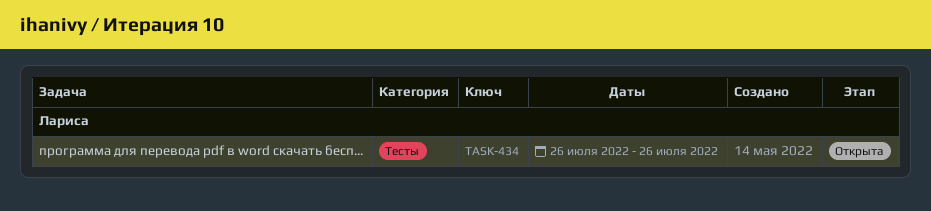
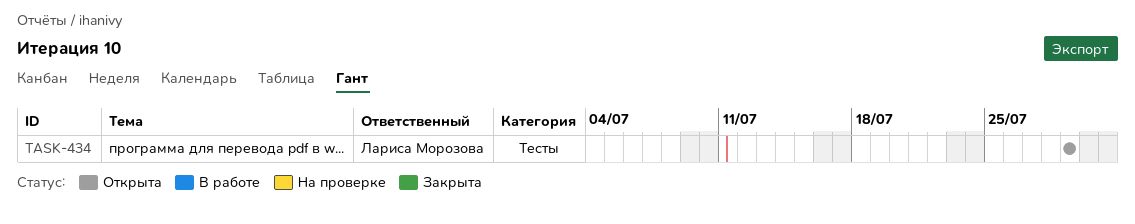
TASK-434, start: Jul 26 -> Jul 29
TASK-434, due: Jul 26 -> Jul 29

